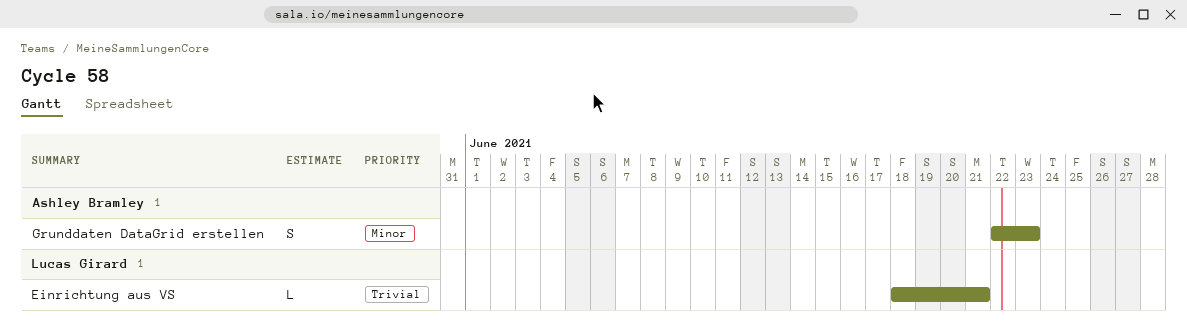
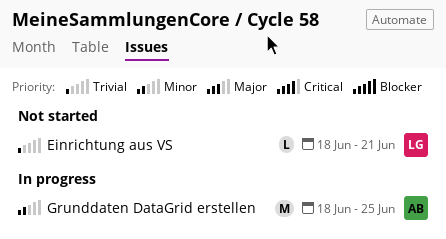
Grunddaten DataGrid erstellen, estimate: S -> M
Grunddaten DataGrid erstellen, start: Jun 22 -> Jun 18
Grunddaten DataGrid erstellen, due: Jun 23 -> Jun 25

